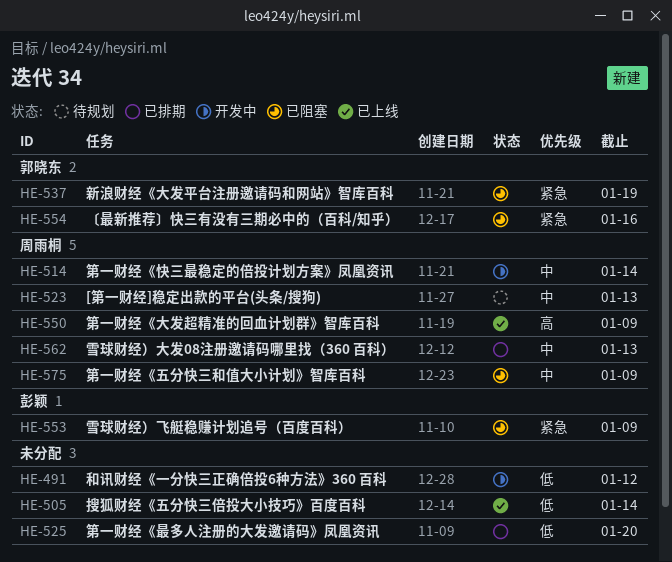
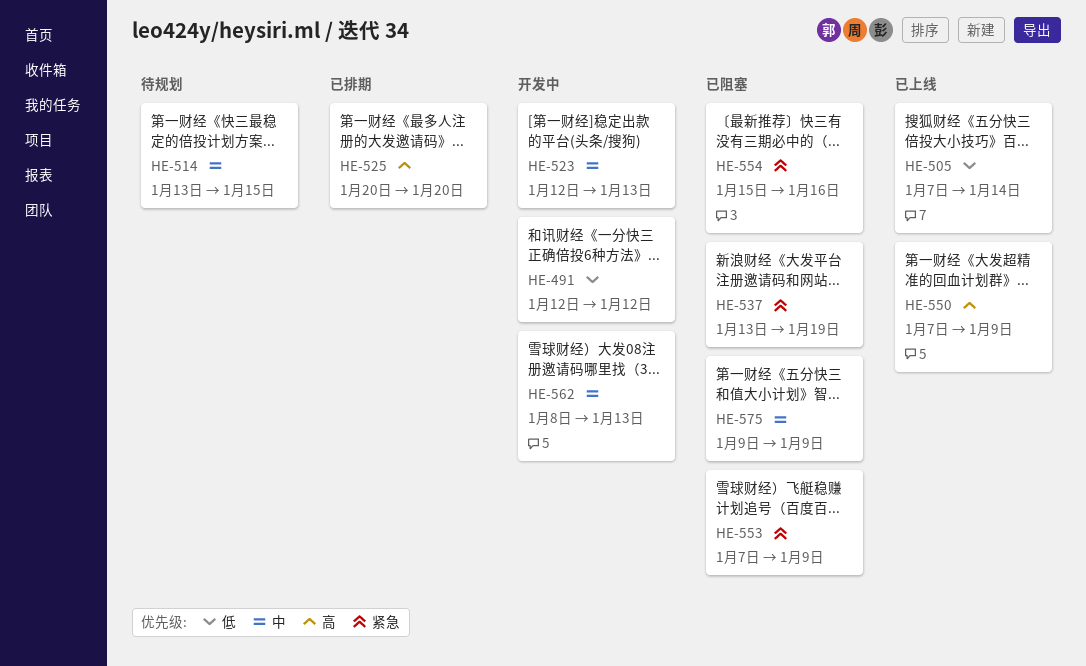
HE-514, status: 开发中 -> 待规划
HE-514, due: Jan 14 -> Jan 15
HE-523, status: 待规划 -> 开发中
HE-525, priority: 低 -> 高
HE-562, status: 已排期 -> 开发中

